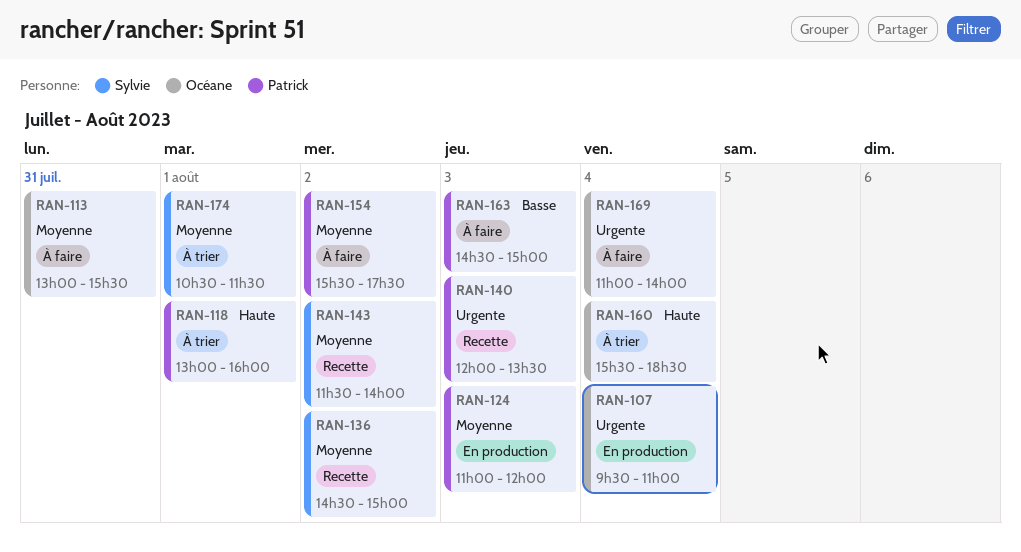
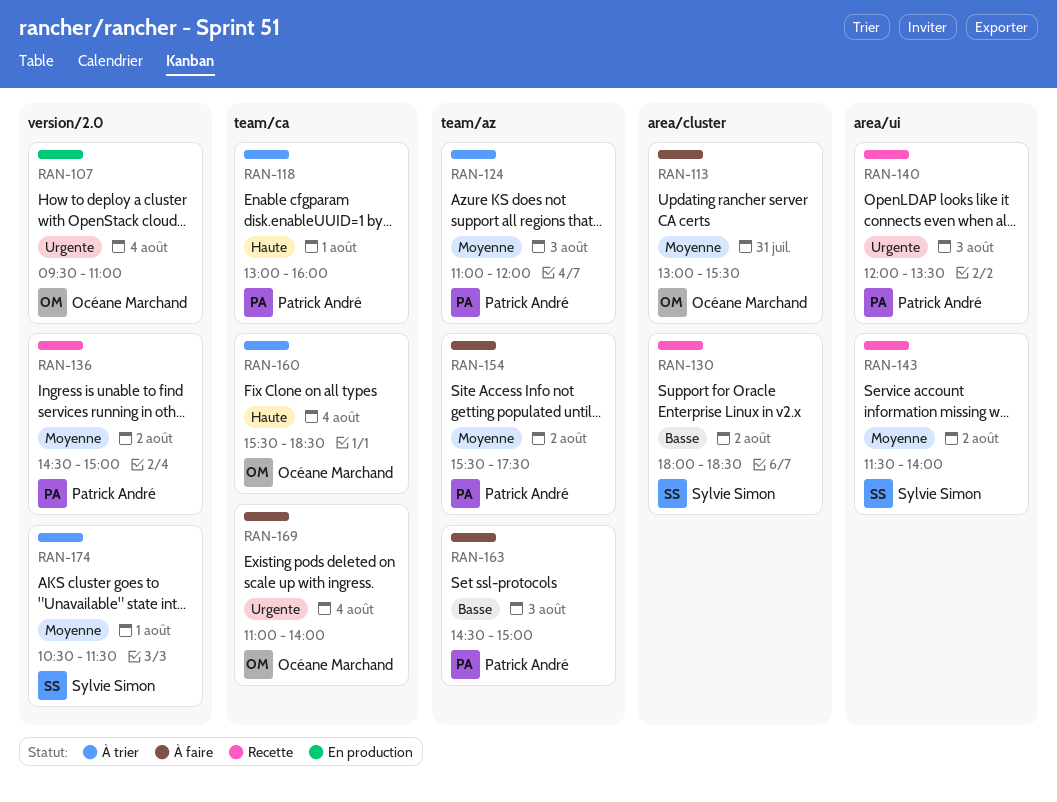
RAN-124, status: En production -> À trier
RAN-130: none -> present
RAN-136, owner: Sylvie Simon -> Patrick André

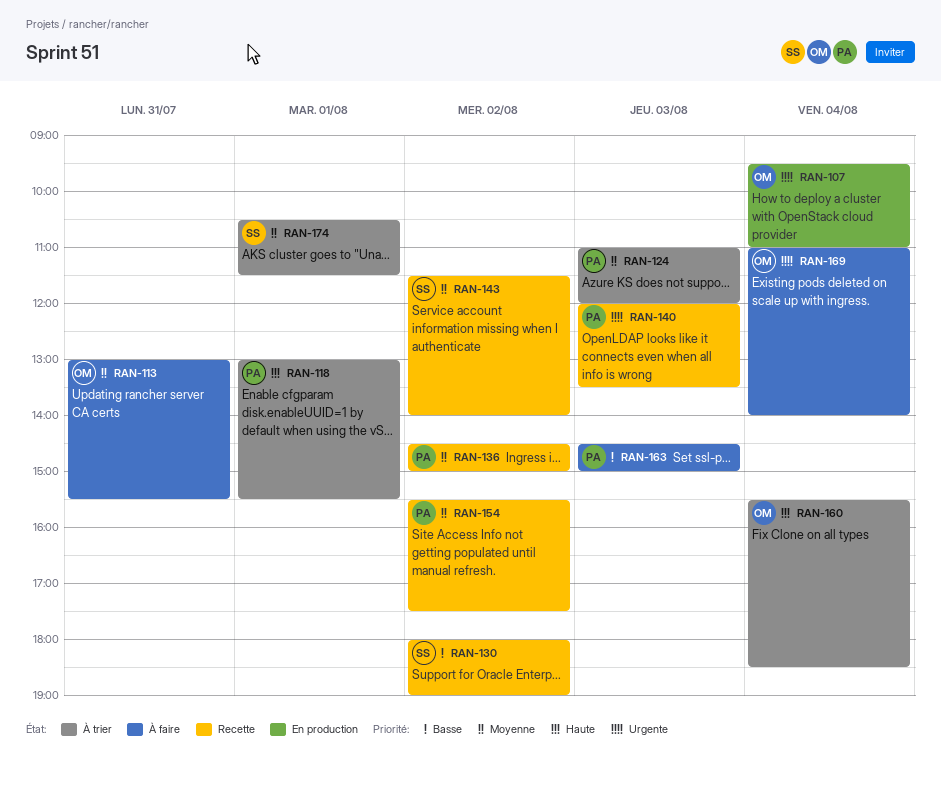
RAN-118, ends: 16:00 -> 15:30
RAN-130, ends: 18:30 -> 19:00
RAN-154, status: À faire -> Recette

